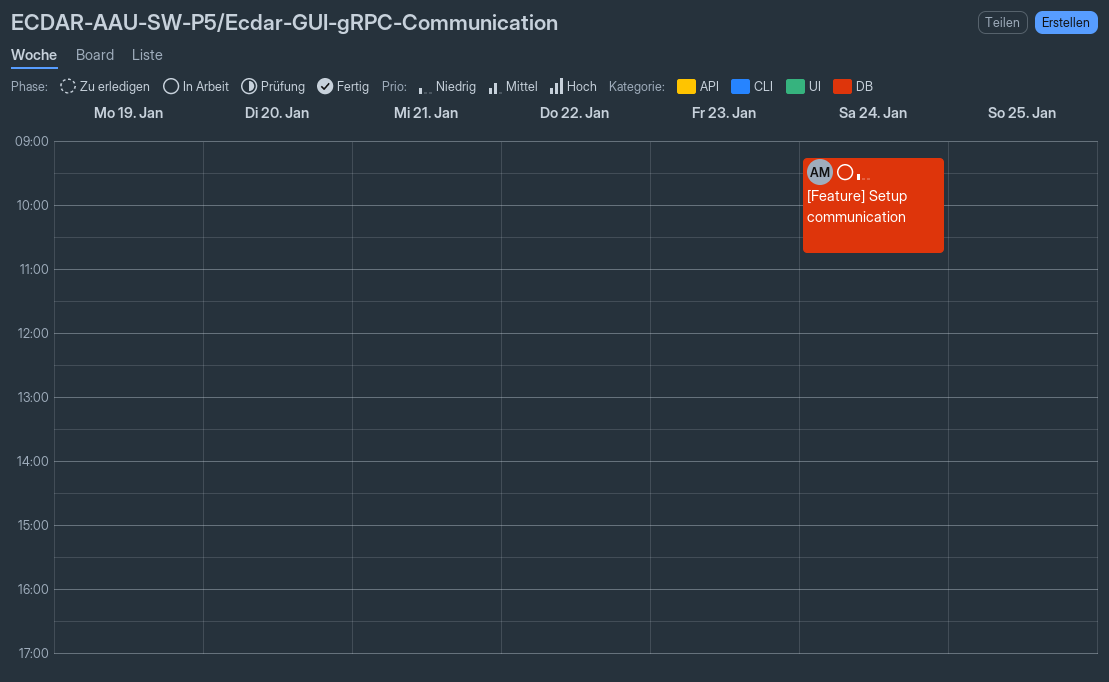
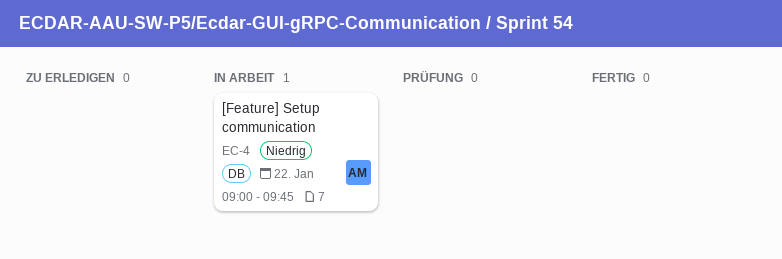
[Feature] Setup communication, day: Jan 24 -> Jan 22
[Feature] Setup communication, begins: 09:15 -> 09:00
[Feature] Setup communication, ends: 10:45 -> 09:45

